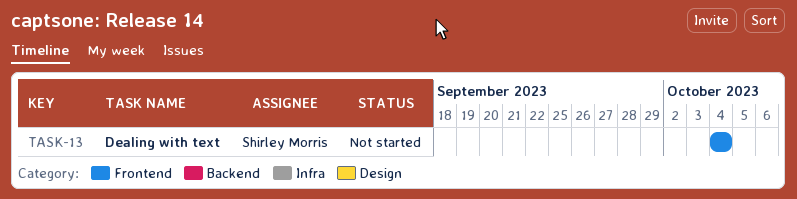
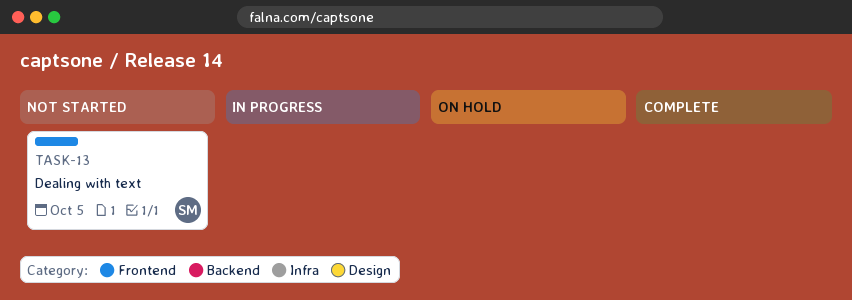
TASK-13, due: Oct 4 -> Oct 5

